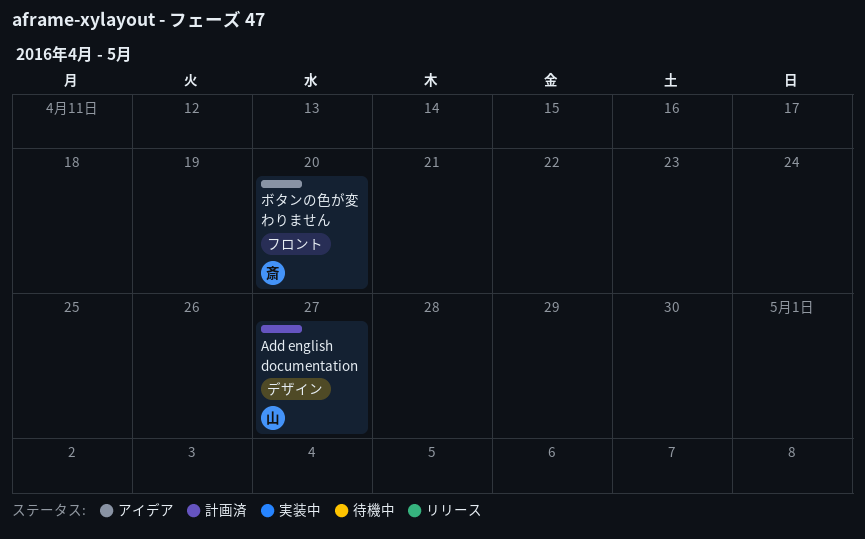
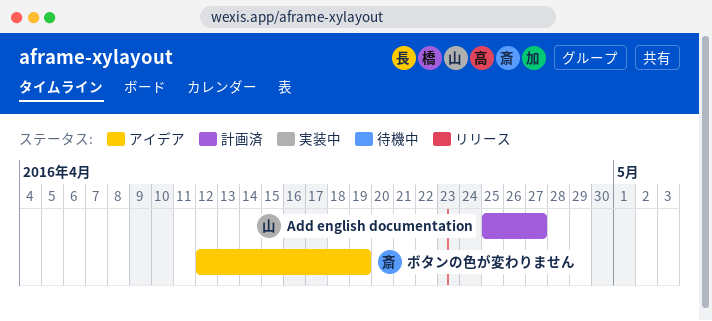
ボタンの色が変わりません, due: Apr 20 -> Apr 19

